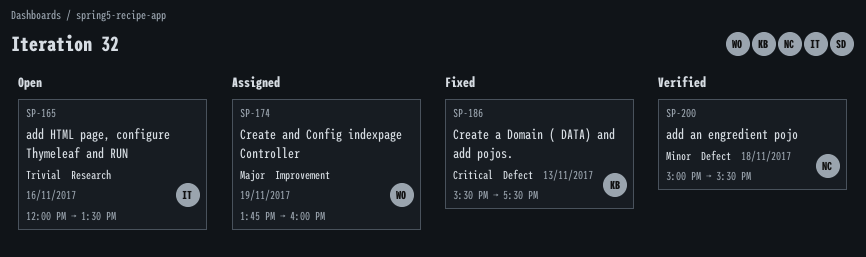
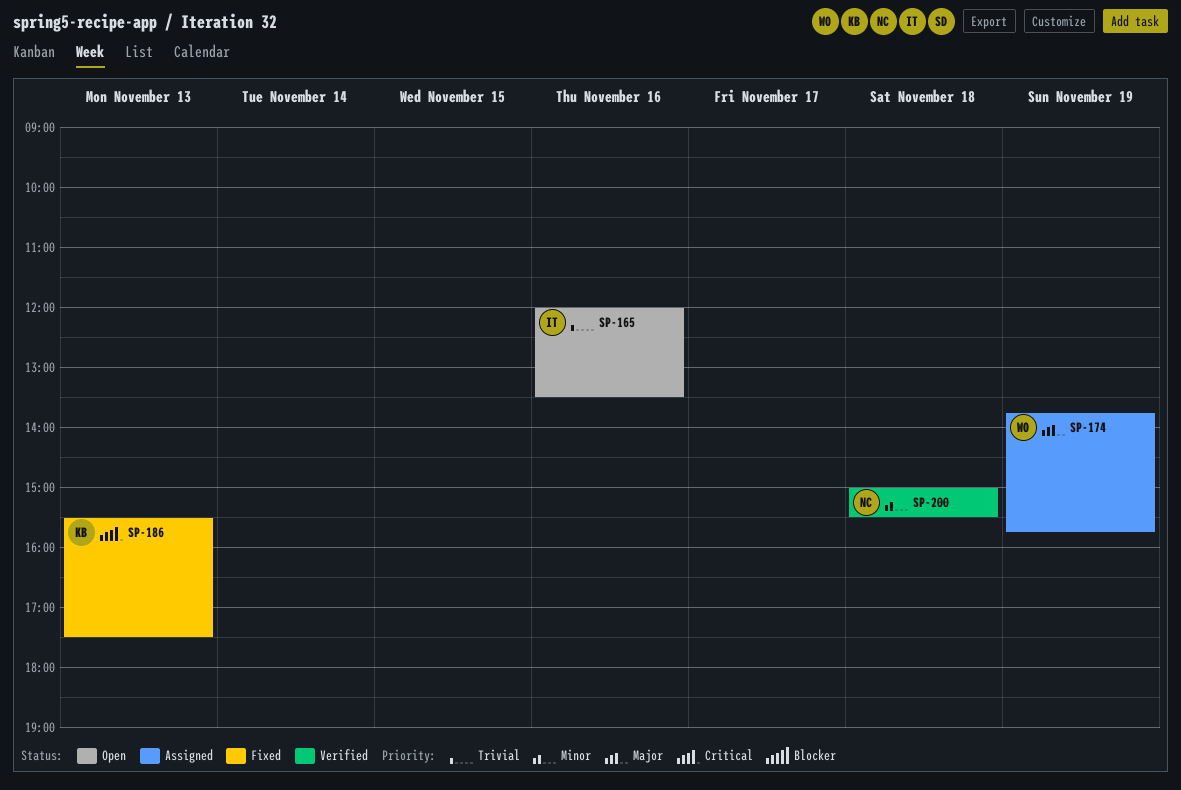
SP-174, ends: 16:00 -> 15:45

